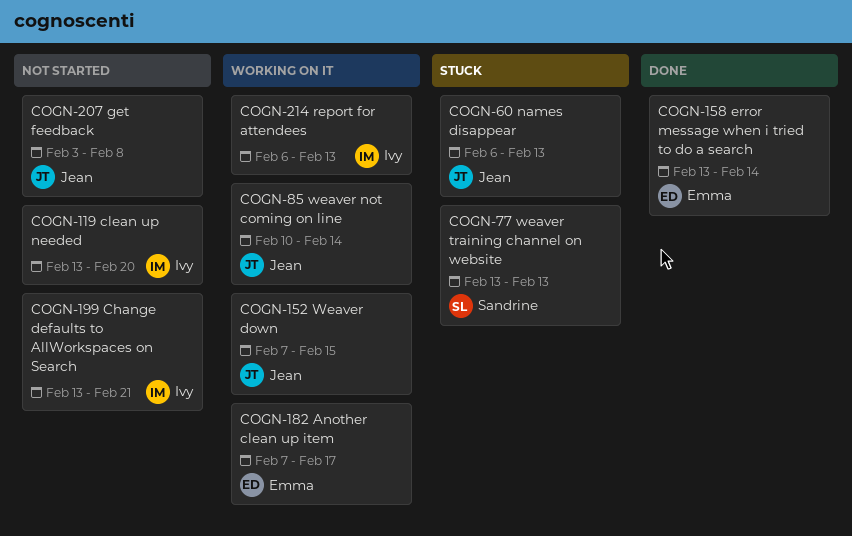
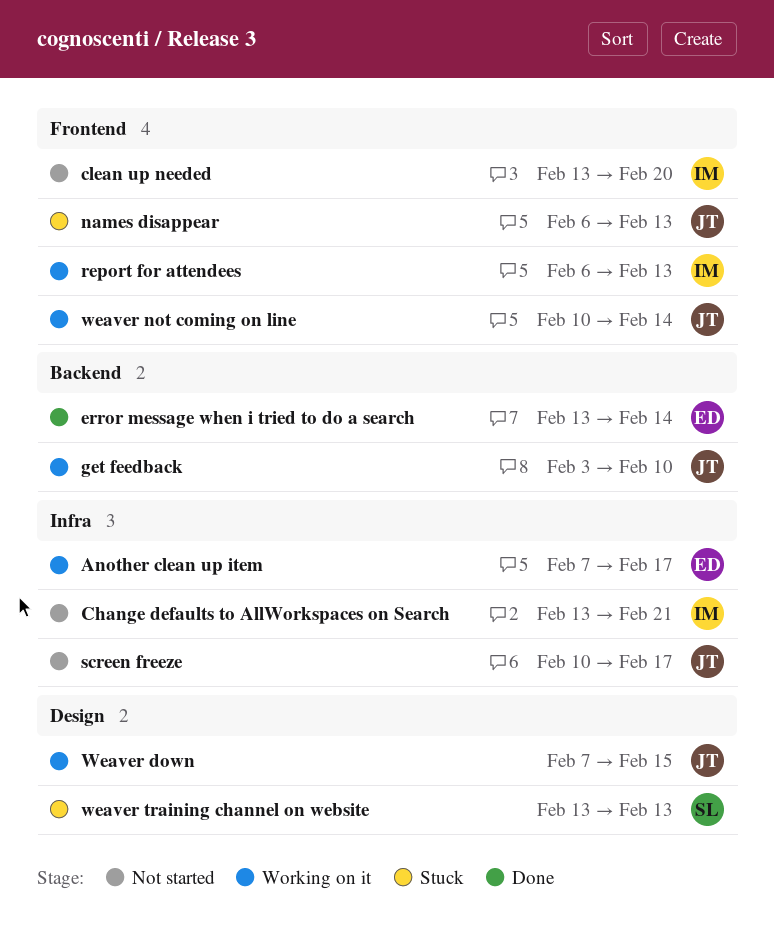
get feedback, status: Not started -> Working on it
get feedback, due: Feb 8 -> Feb 10
screen freeze: none -> present

